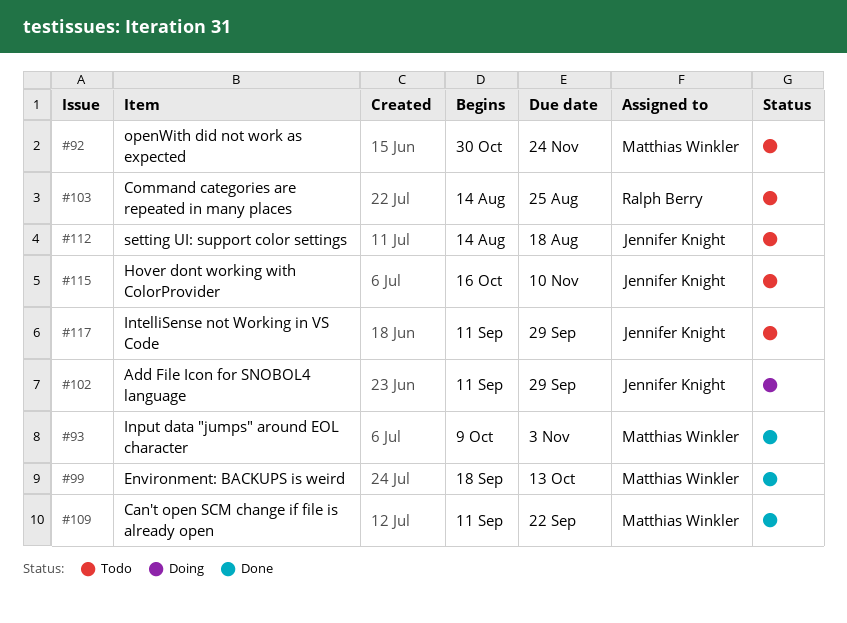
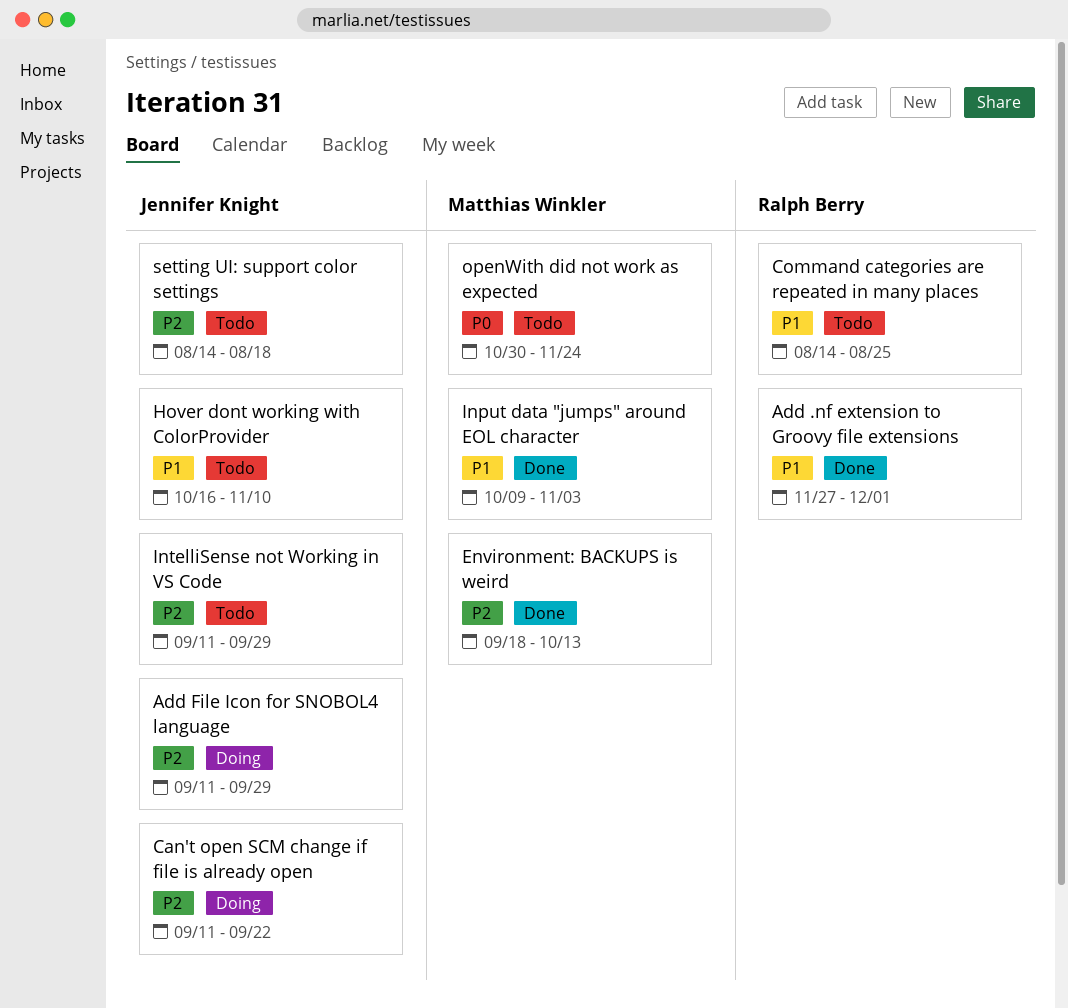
Add .nf extension to Groovy file extensions: none -> present
Can't open SCM change if file is already open, status: Done -> Doing
Can't open SCM change if file is already open, owner: Matthias Winkler -> Jennifer Knight

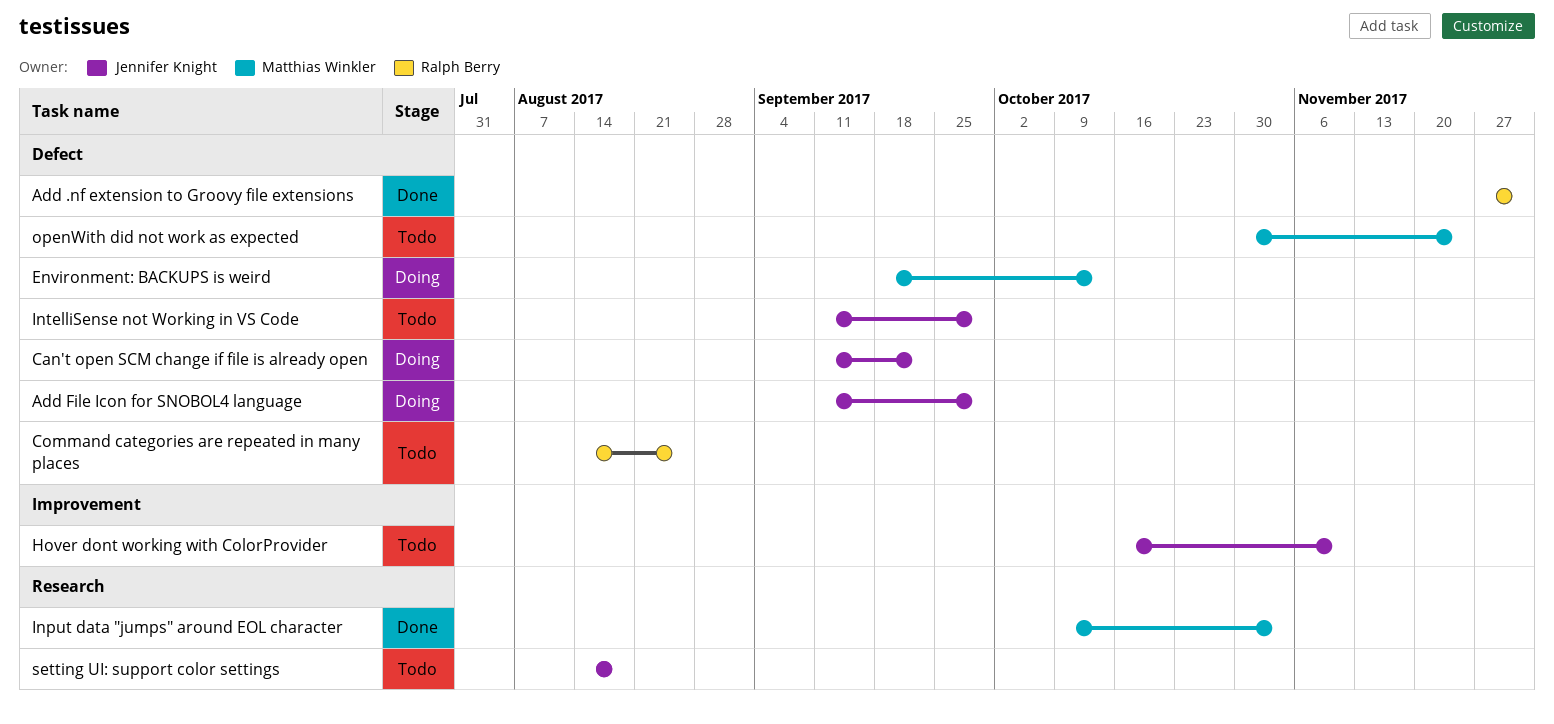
Environment: BACKUPS is weird, status: Done -> Doing

